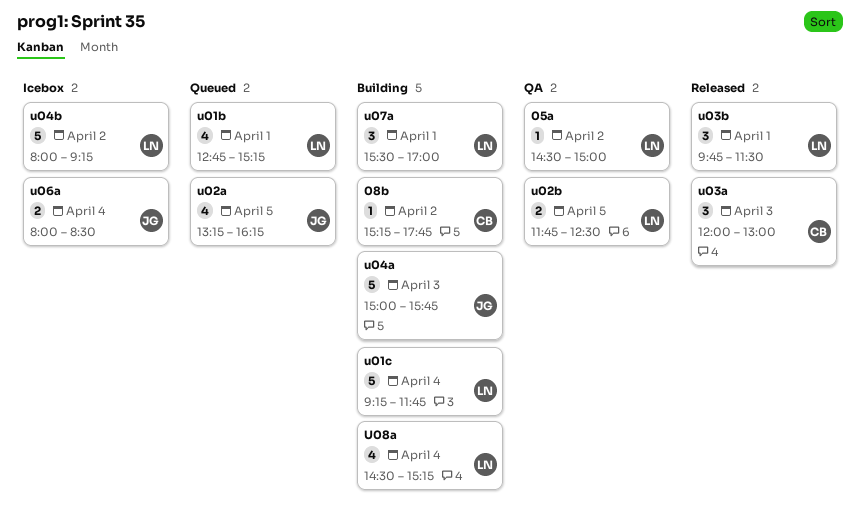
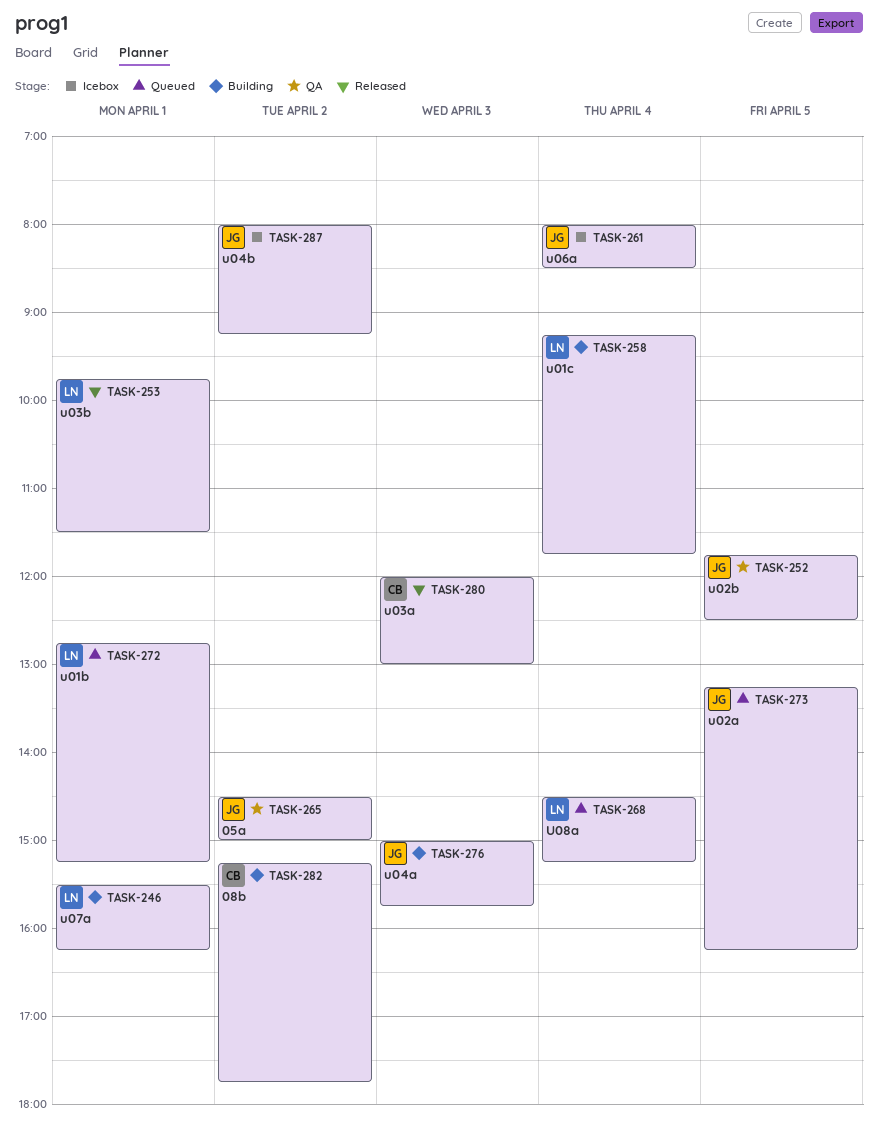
05a, owner: LN -> JG
u02b, owner: LN -> JG
u04b, owner: LN -> JG
u07a, ends: 17:00 -> 16:15
U08a, status: Building -> Queued

